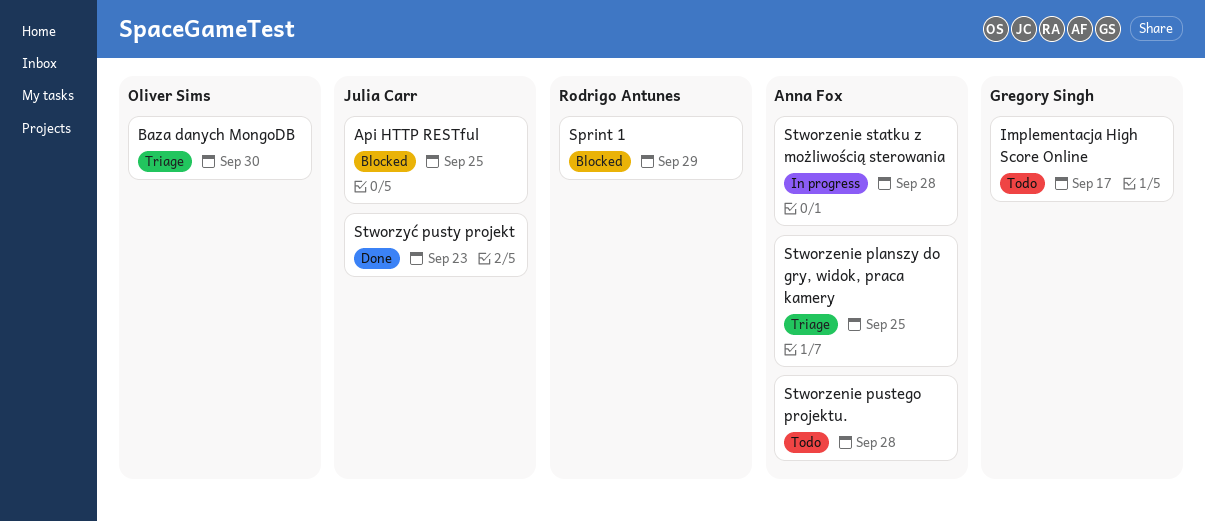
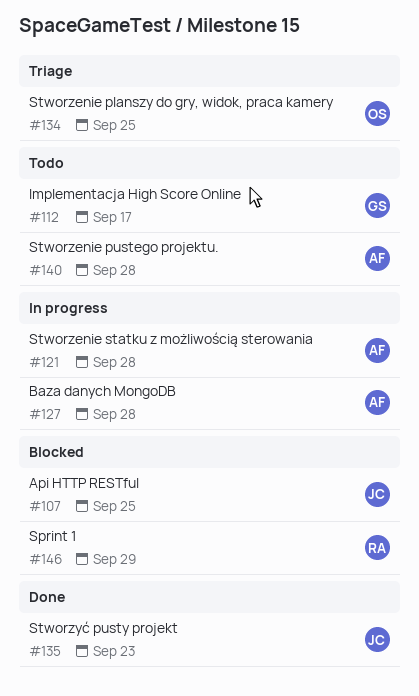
Baza danych MongoDB, status: Triage -> In progress
Baza danych MongoDB, owner: Oliver Sims -> Anna Fox
Baza danych MongoDB, due: Sep 30 -> Sep 28
Stworzenie planszy do gry, widok, praca kamery, owner: Anna Fox -> Oliver Sims

